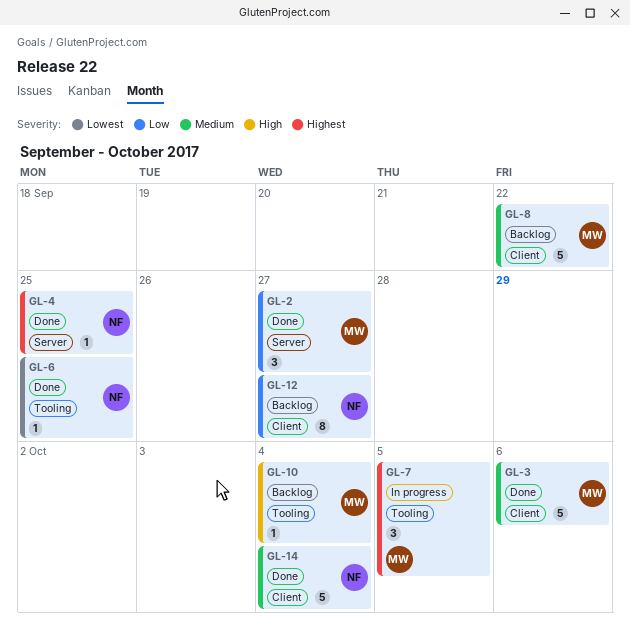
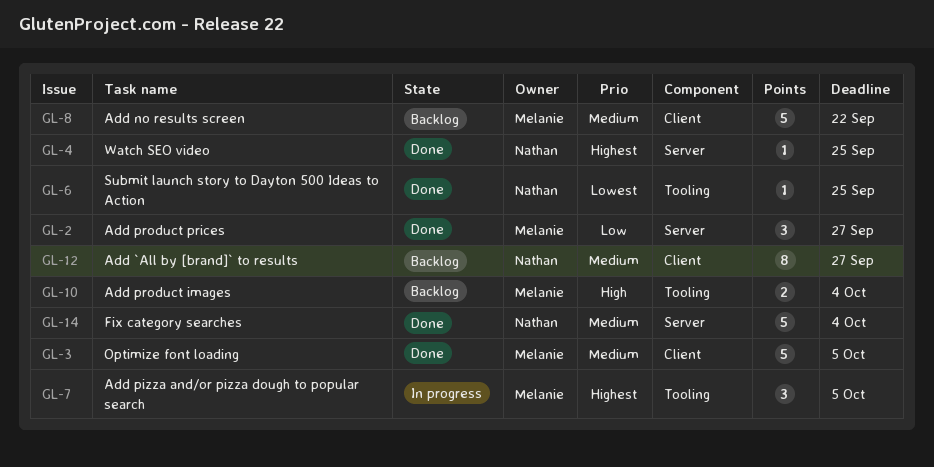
GL-3, due: Oct 6 -> Oct 5
GL-10, estimate: 1 -> 2
GL-12, priority: Low -> Medium
GL-14, label: Client -> Server

